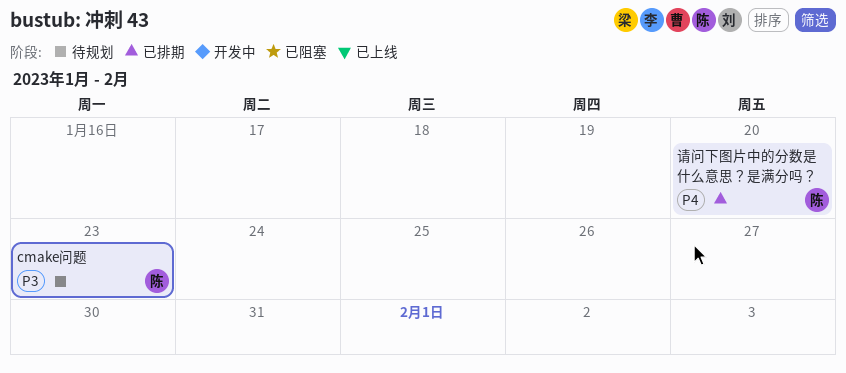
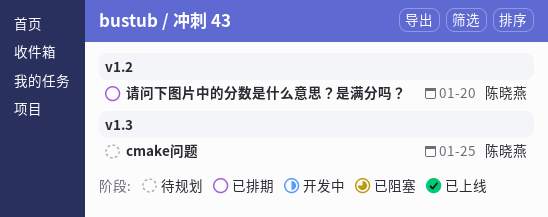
cmake问题, due: Jan 23 -> Jan 25

